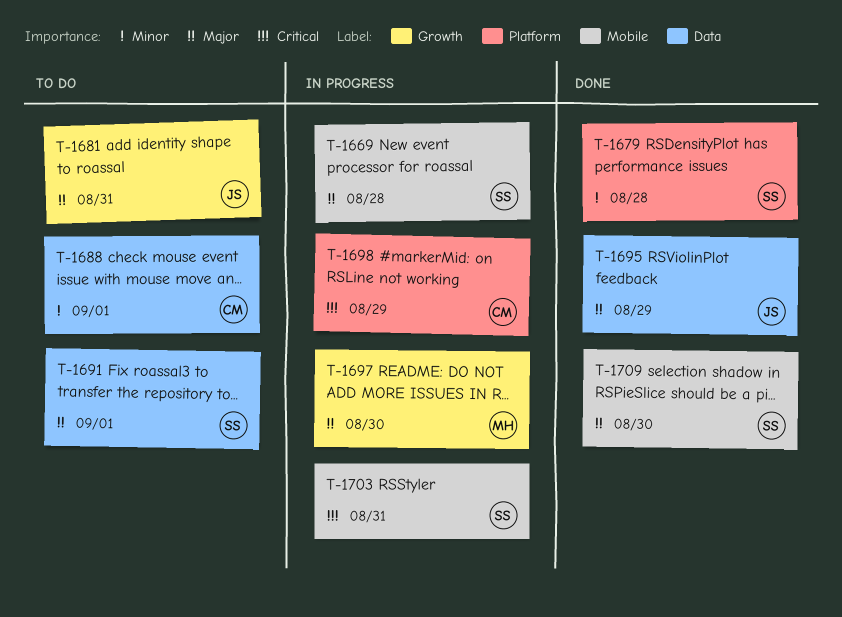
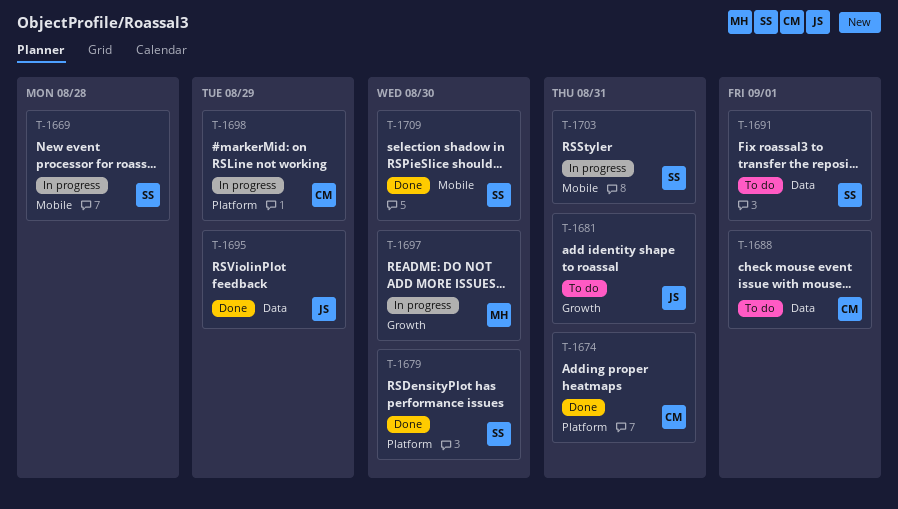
T-1674: none -> present
T-1679, due: Aug 28 -> Aug 30

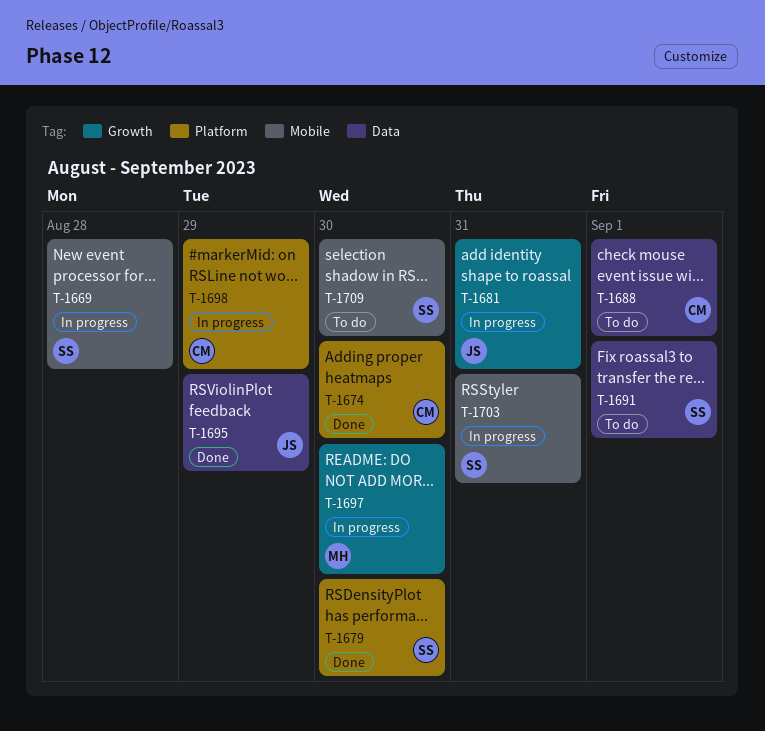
T-1674, due: Aug 31 -> Aug 30
T-1681, status: To do -> In progress
T-1709, status: Done -> To do

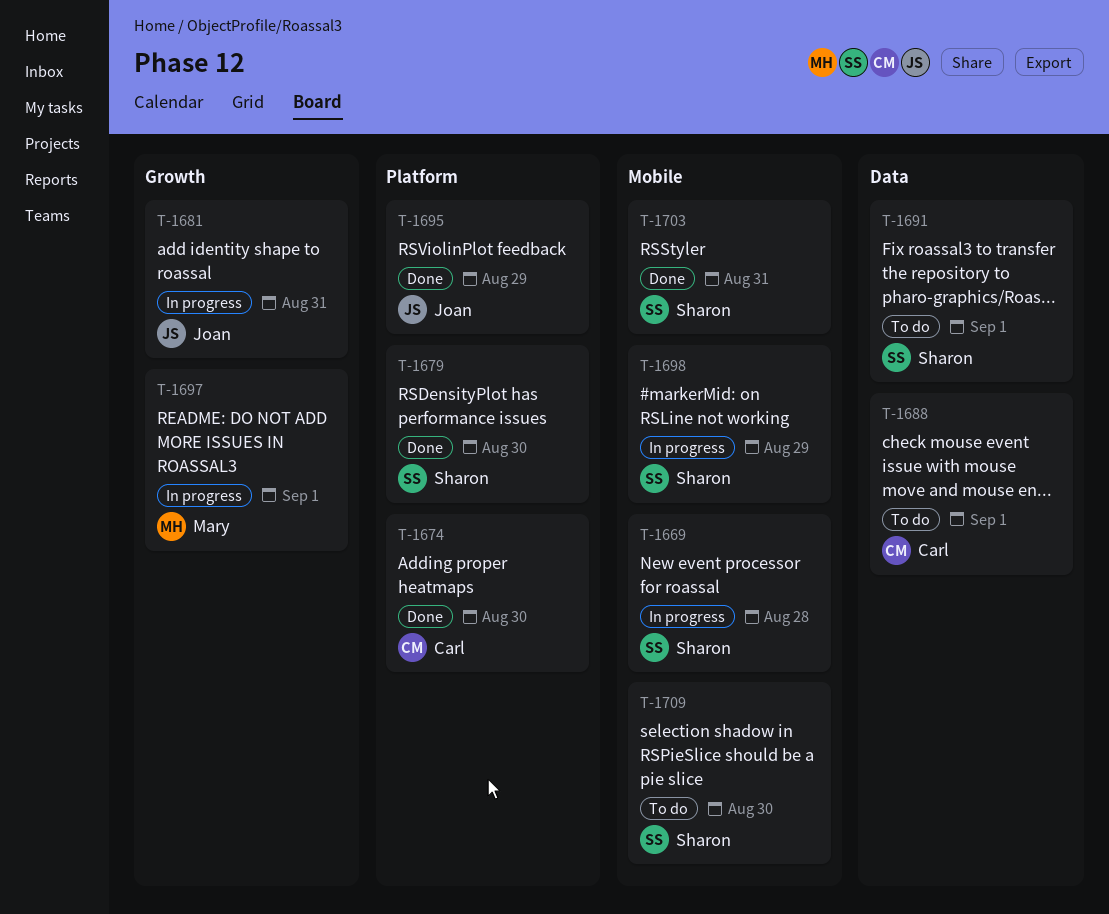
T-1695, label: Data -> Platform
T-1697, due: Aug 30 -> Sep 1
T-1698, owner: Carl -> Sharon
T-1698, label: Platform -> Mobile
T-1703, status: In progress -> Done

